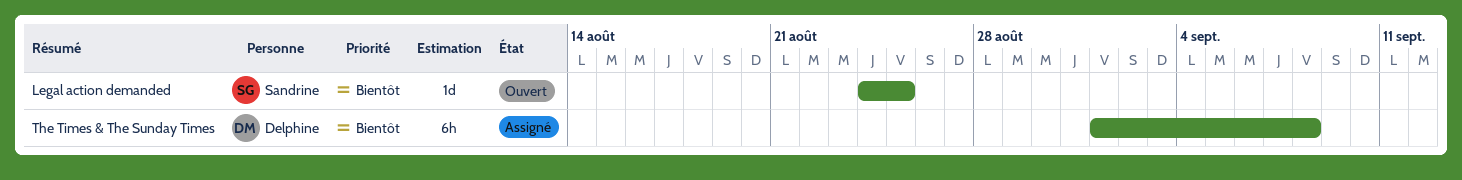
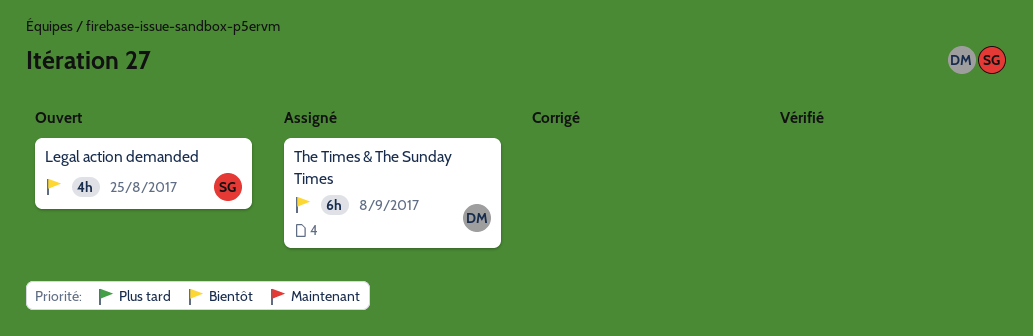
Legal action demanded, estimate: 1d -> 4h

